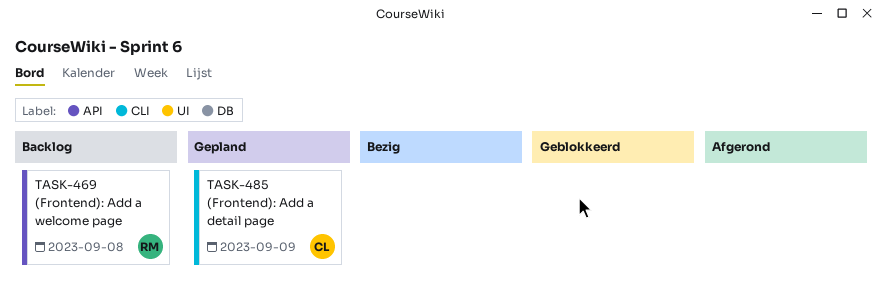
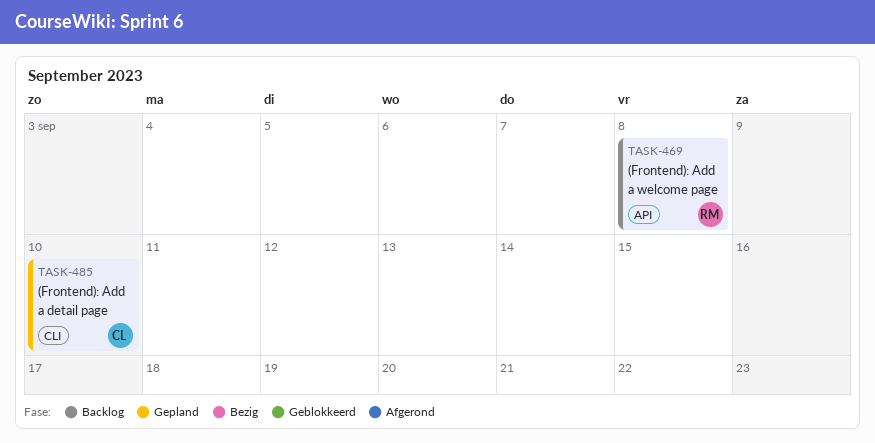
TASK-485, due: Sep 9 -> Sep 10

